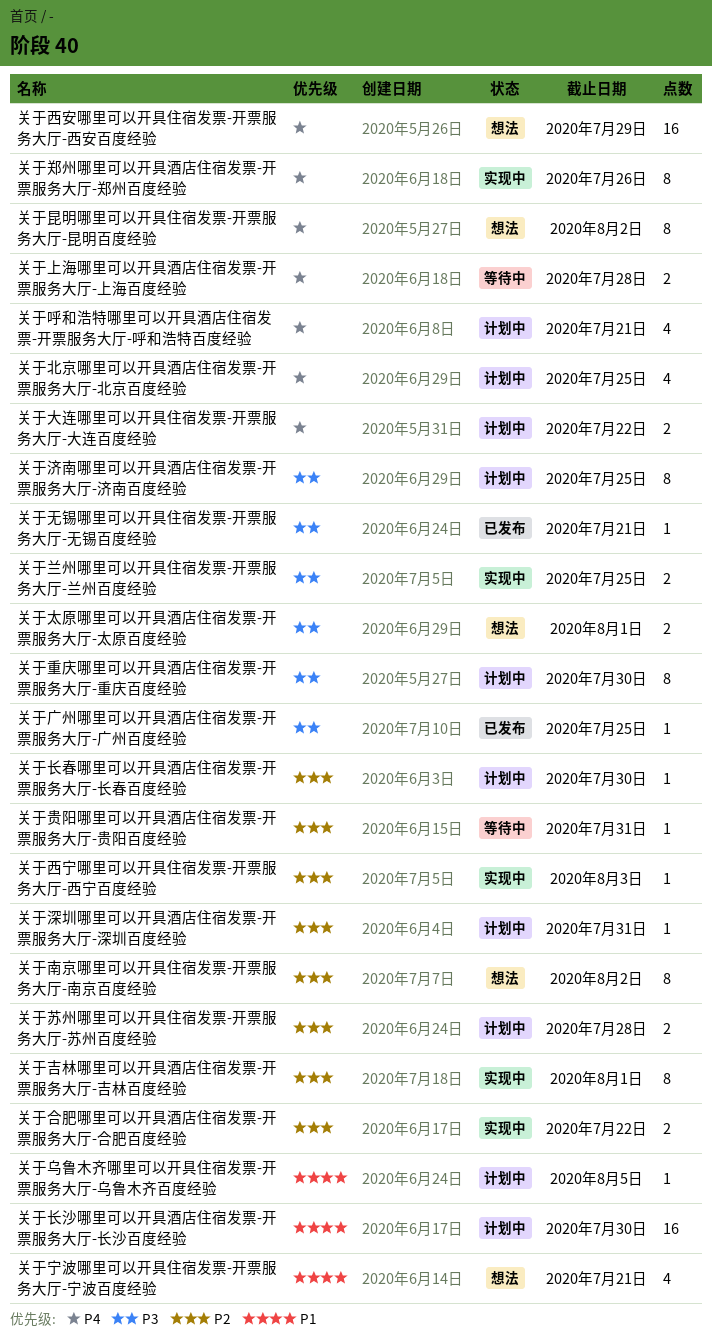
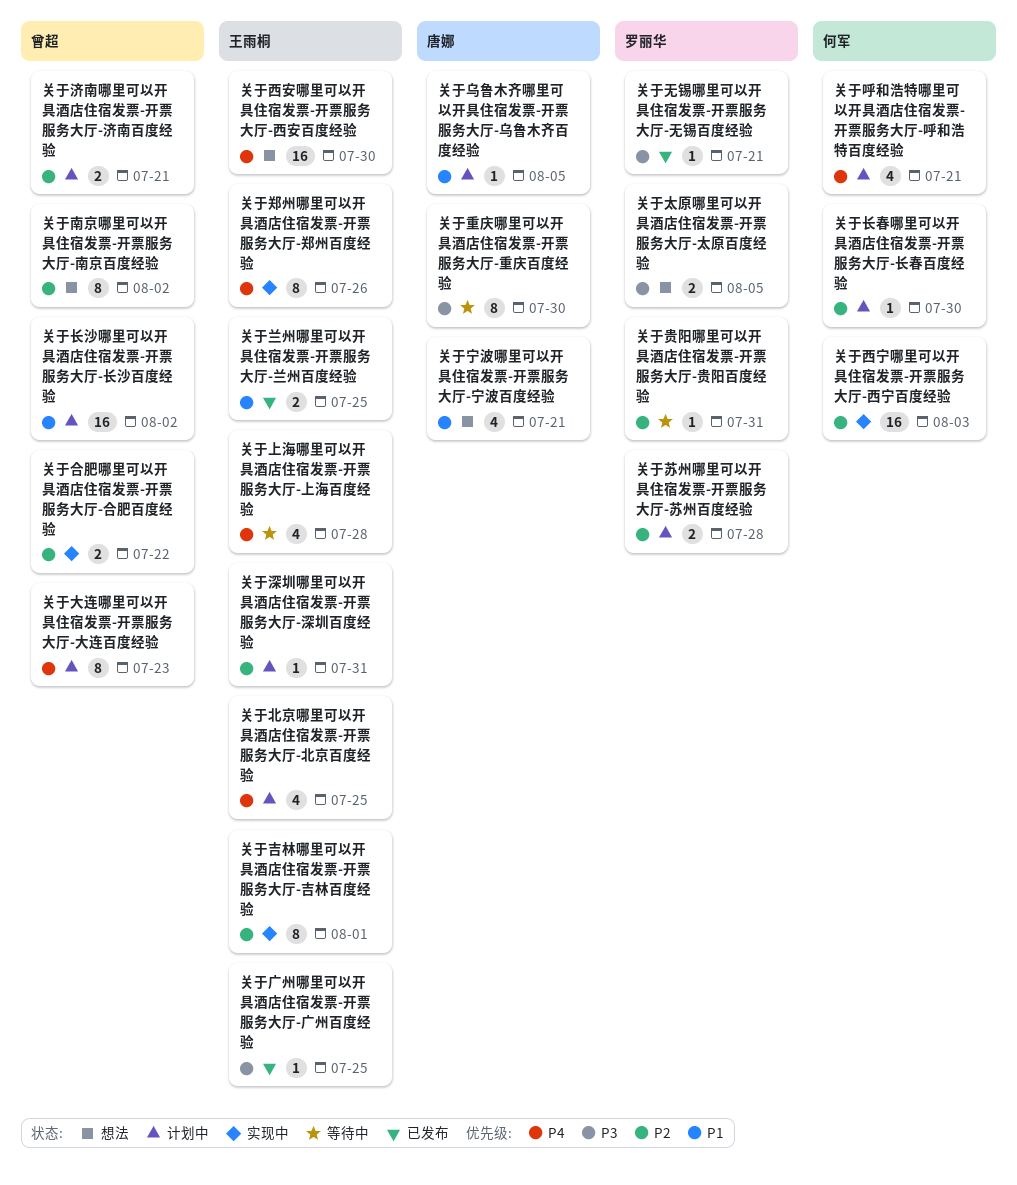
关于上海哪里可以开具酒店住宿发票-开票服务大厅-上海百度经验, estimate: 2 -> 4
关于兰州哪里可以开具住宿发票-开票服务大厅-兰州百度经验, status: 实现中 -> 已发布
关于兰州哪里可以开具住宿发票-开票服务大厅-兰州百度经验, priority: P3 -> P1
关于大连哪里可以开具住宿发票-开票服务大厅-大连百度经验, estimate: 2 -> 8
关于大连哪里可以开具住宿发票-开票服务大厅-大连百度经验, due: Jul 22 -> Jul 23
关于太原哪里可以开具酒店住宿发票-开票服务大厅-太原百度经验, due: Aug 1 -> Aug 5
关于昆明哪里可以开具住宿发票-开票服务大厅-昆明百度经验: present -> none
关于济南哪里可以开具酒店住宿发票-开票服务大厅-济南百度经验, priority: P3 -> P2
关于济南哪里可以开具酒店住宿发票-开票服务大厅-济南百度经验, estimate: 8 -> 2
关于济南哪里可以开具酒店住宿发票-开票服务大厅-济南百度经验, due: Jul 25 -> Jul 21
关于西宁哪里可以开具住宿发票-开票服务大厅-西宁百度经验, estimate: 1 -> 16
关于西安哪里可以开具住宿发票-开票服务大厅-西安百度经验, due: Jul 29 -> Jul 30
关于重庆哪里可以开具酒店住宿发票-开票服务大厅-重庆百度经验, status: 计划中 -> 等待中
关于长沙哪里可以开具酒店住宿发票-开票服务大厅-长沙百度经验, due: Jul 30 -> Aug 2

